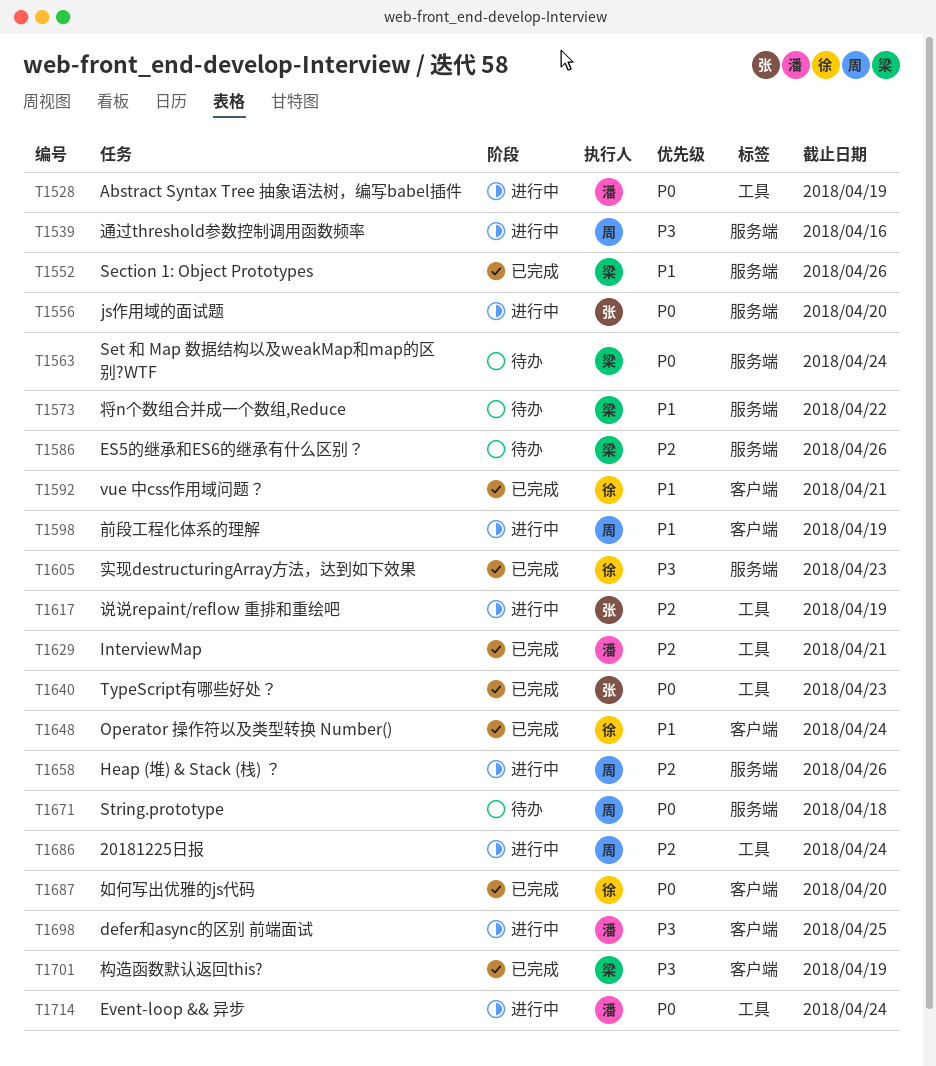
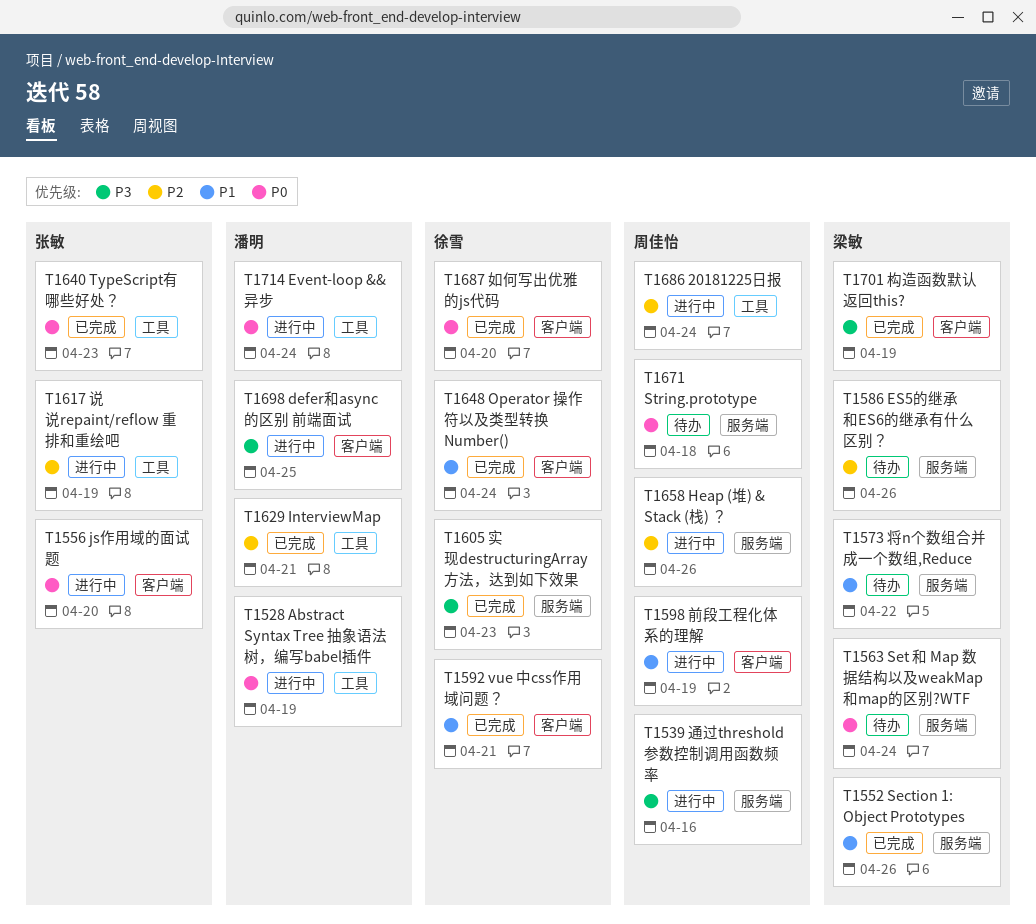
T1556, label: 服务端 -> 客户端

